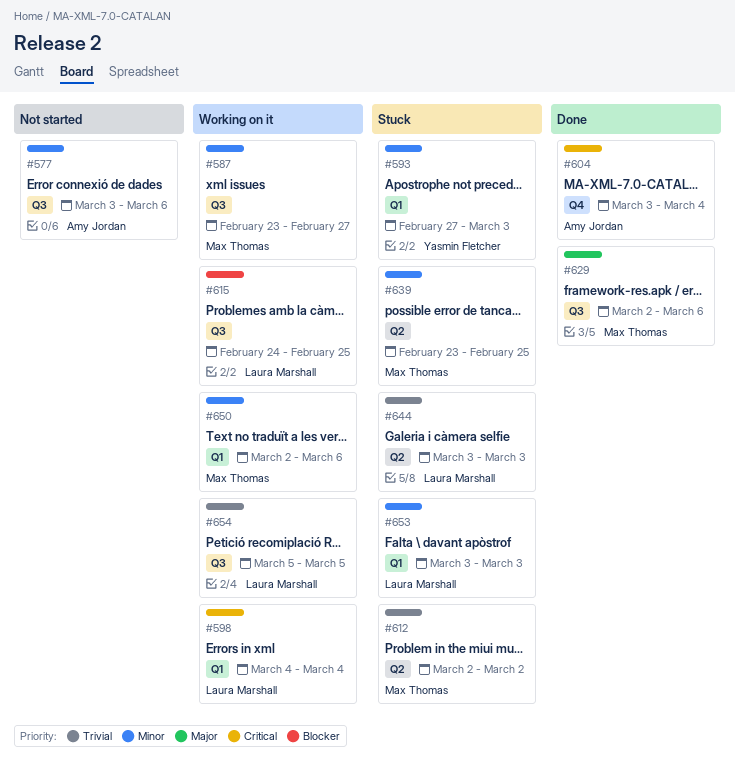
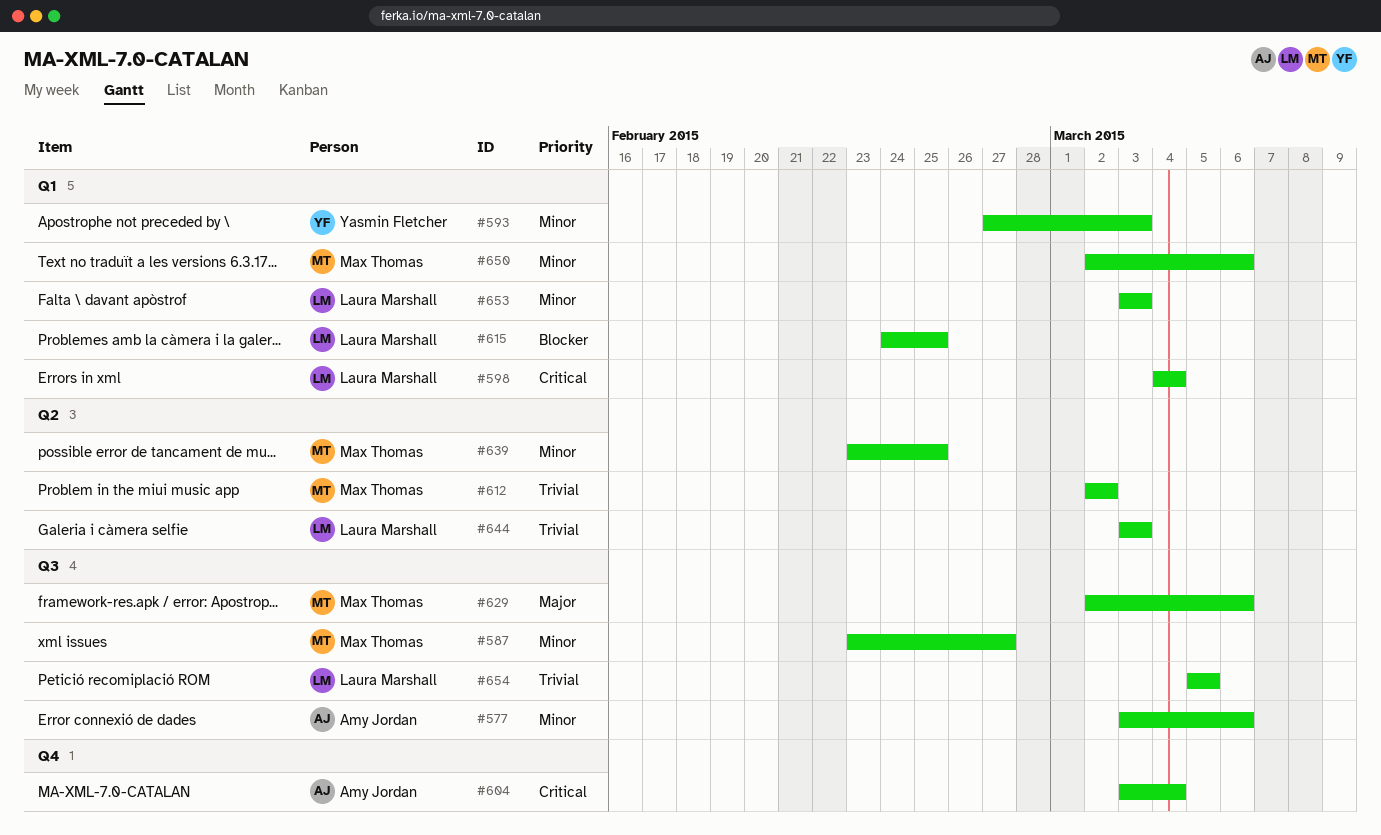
#615, label: Q3 -> Q1

